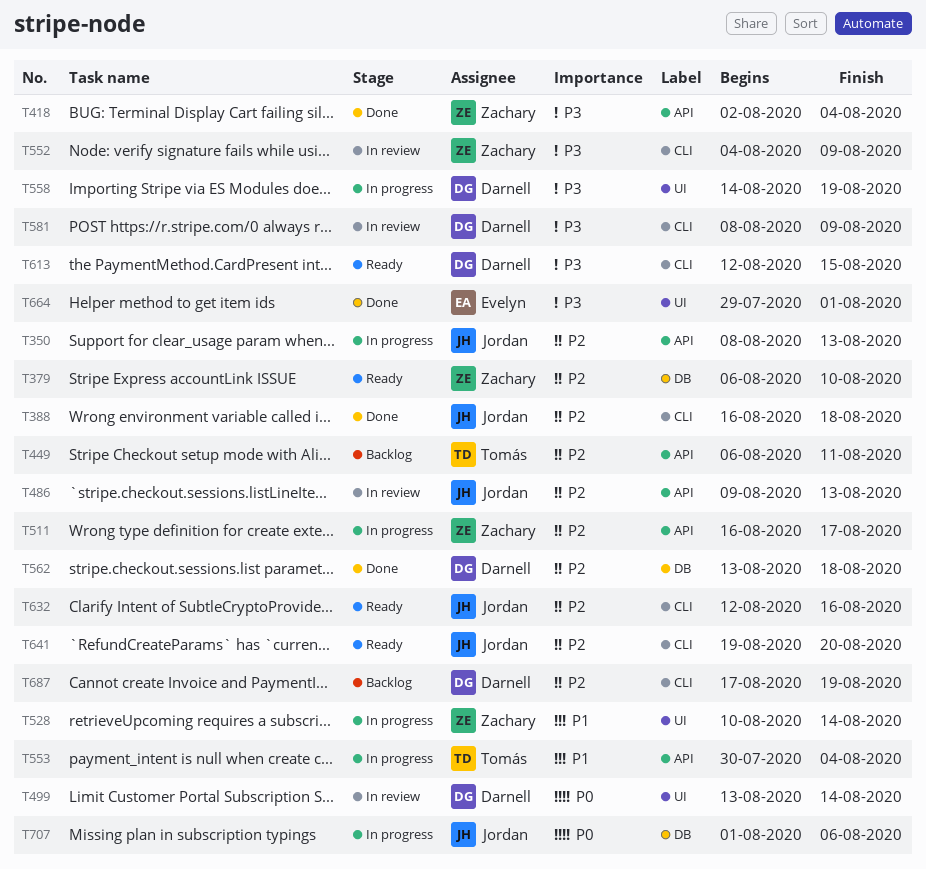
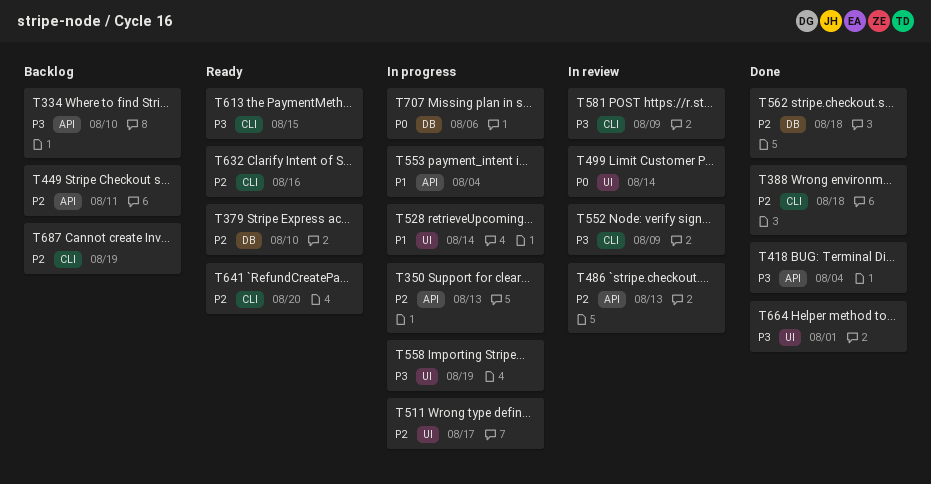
T334: none -> present
T511, label: API -> UI

